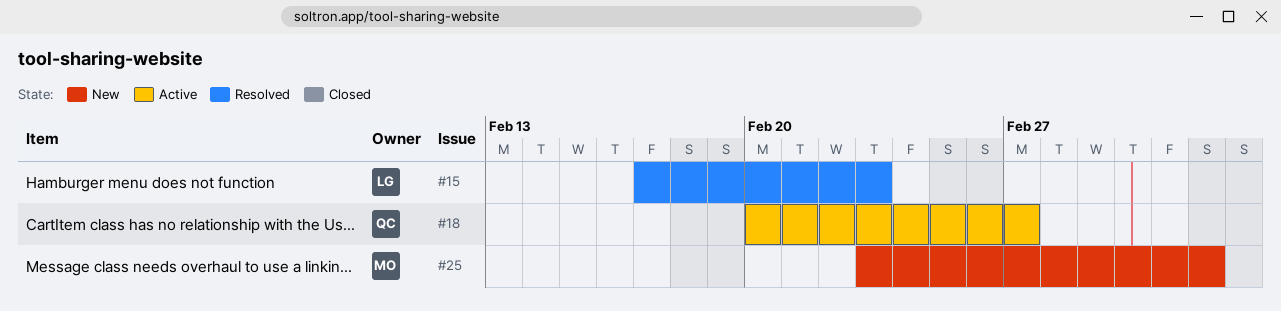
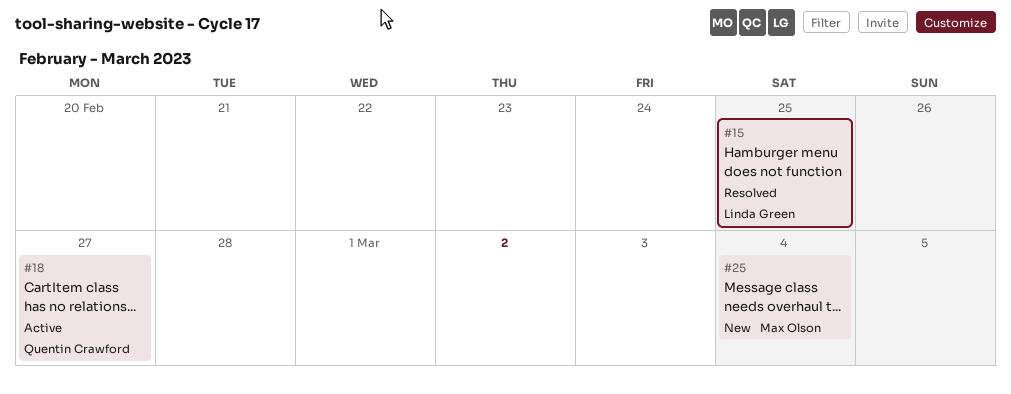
#15, due: Feb 23 -> Feb 25

